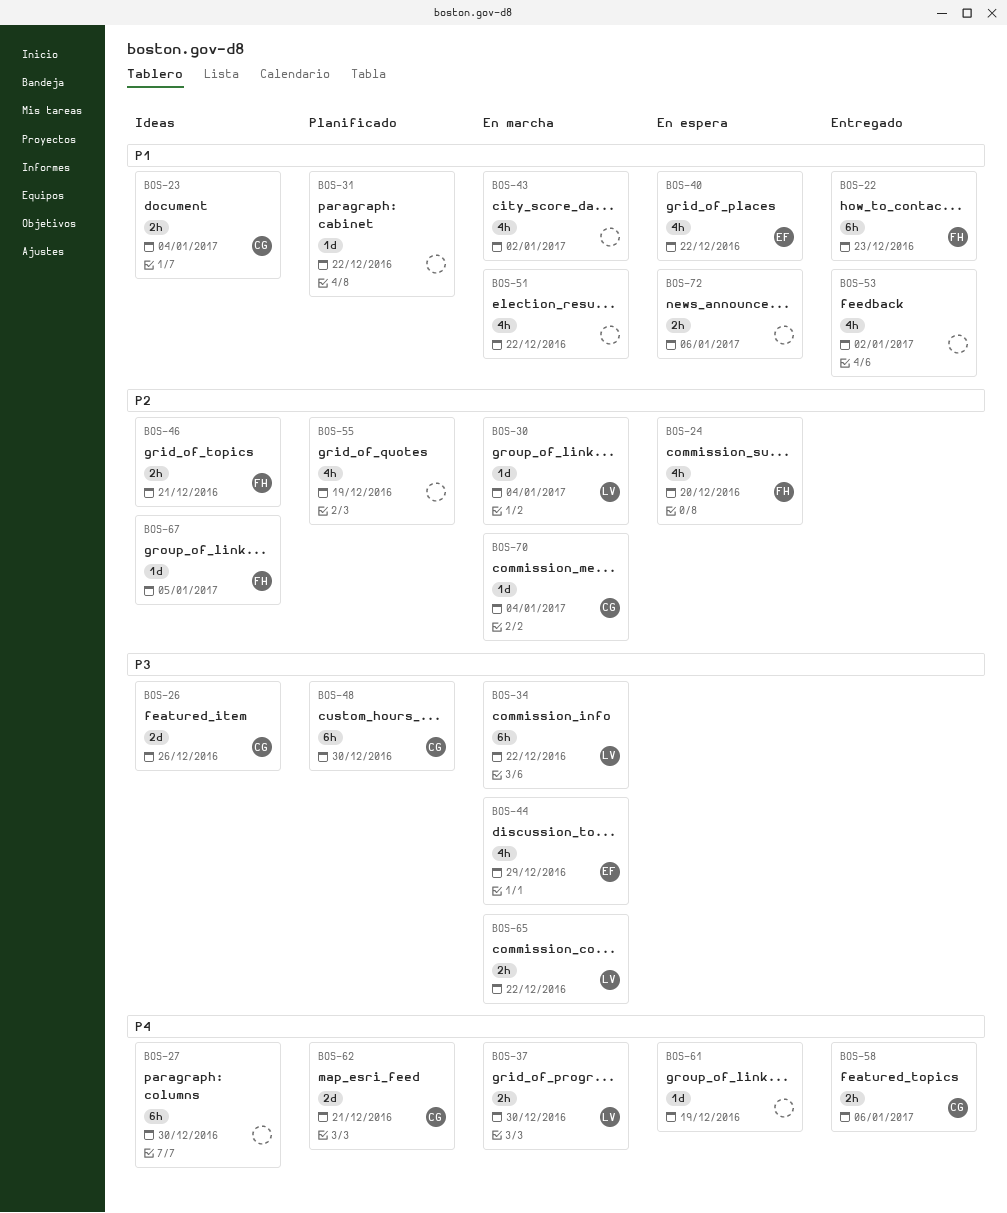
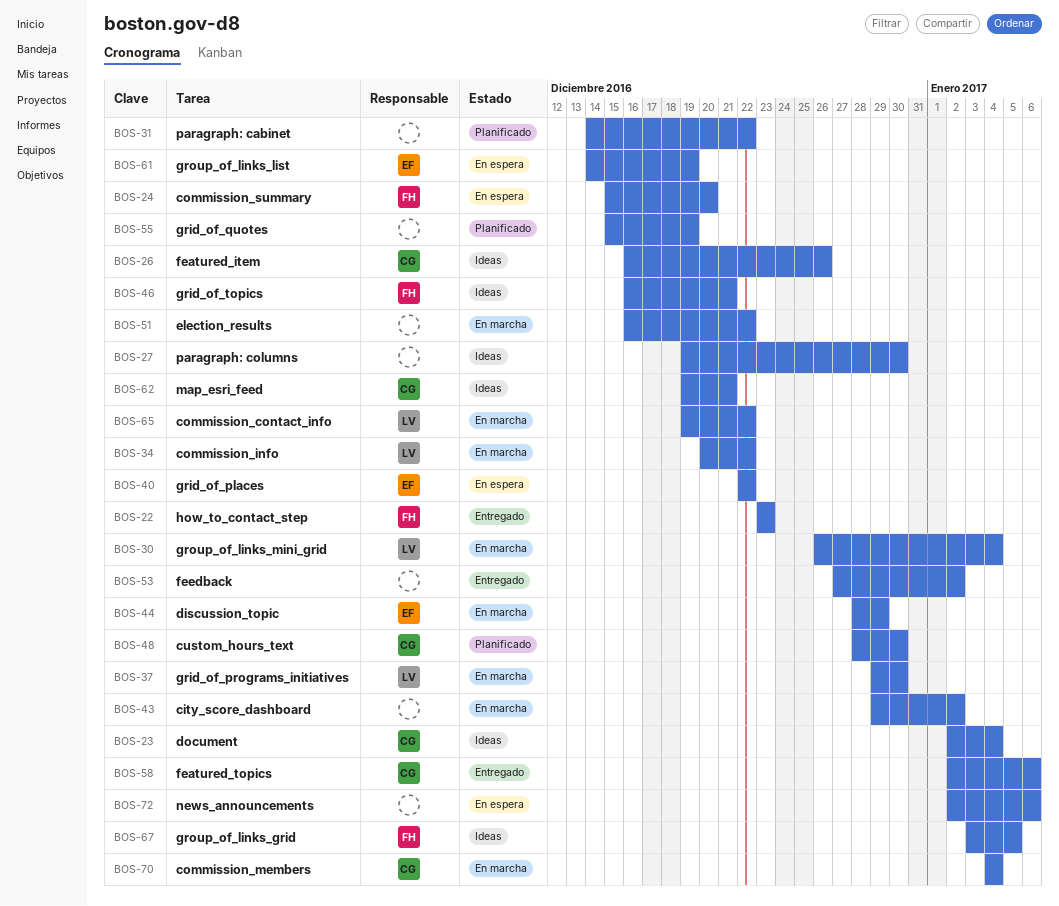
BOS-61, owner: none -> EF
BOS-62, status: Planificado -> Ideas

